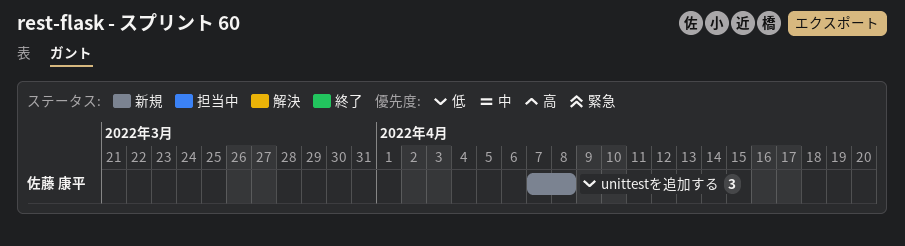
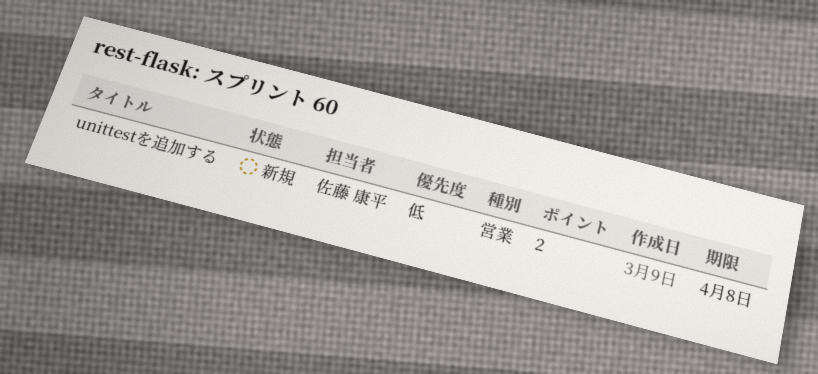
unittestを追加する, estimate: 3 -> 2

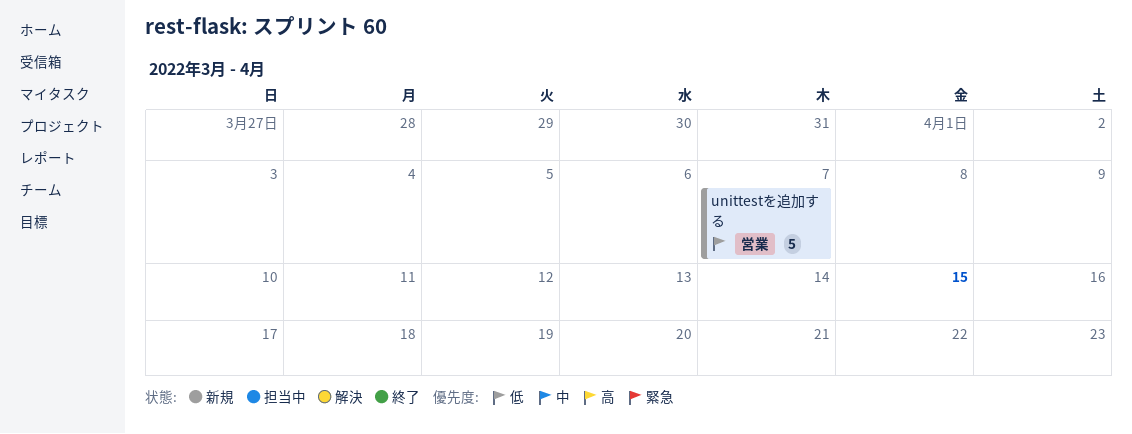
unittestを追加する, estimate: 2 -> 5
unittestを追加する, due: Apr 8 -> Apr 7

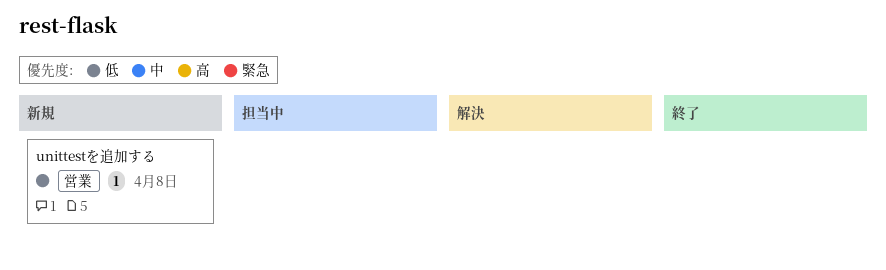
unittestを追加する, estimate: 5 -> 1
unittestを追加する, due: Apr 7 -> Apr 8

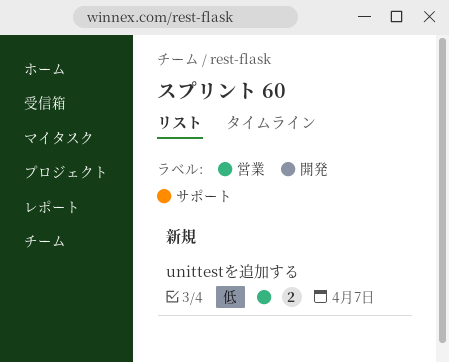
unittestを追加する, estimate: 1 -> 2
unittestを追加する, due: Apr 8 -> Apr 7

